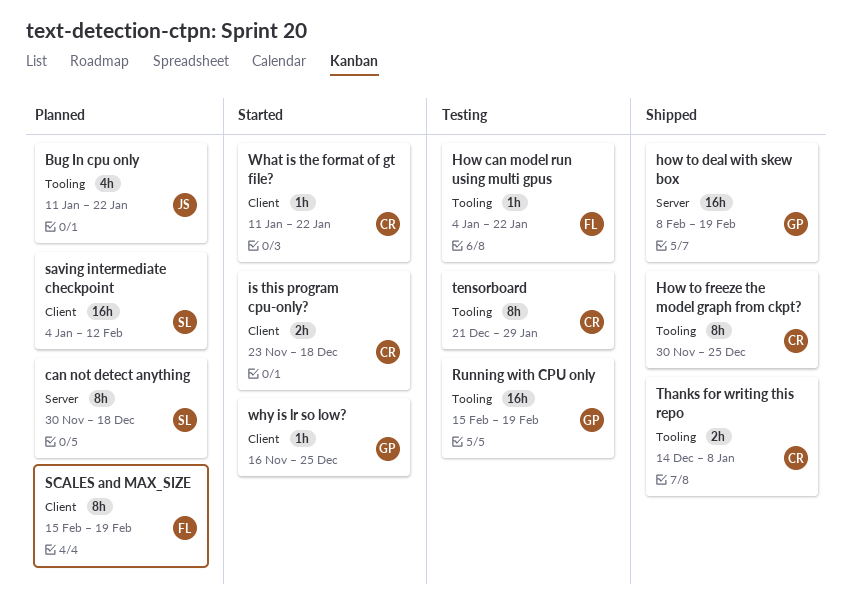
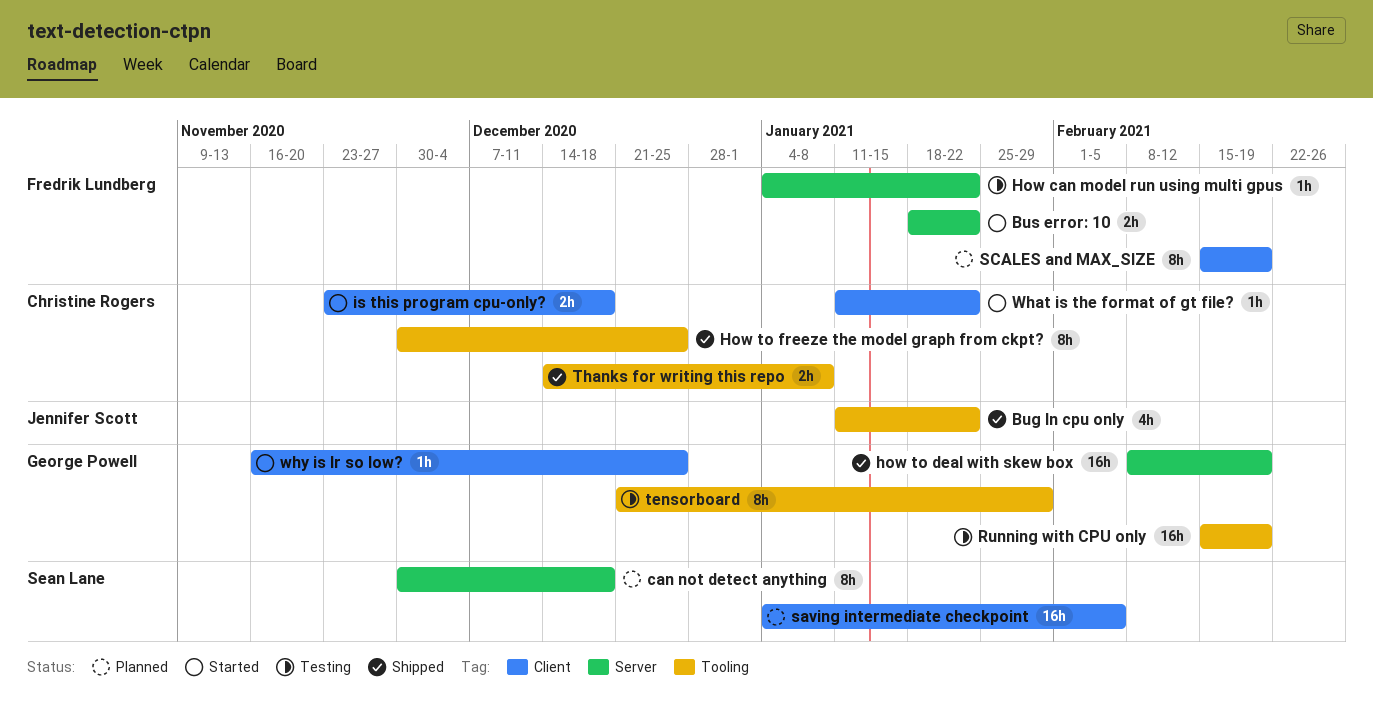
Bug In cpu only, status: Planned -> Shipped
Bus error: 10: none -> present
How can model run using multi gpus, label: Tooling -> Server
saving intermediate checkpoint, due: Feb 12 -> Feb 5
tensorboard, owner: Christine Rogers -> George Powell

